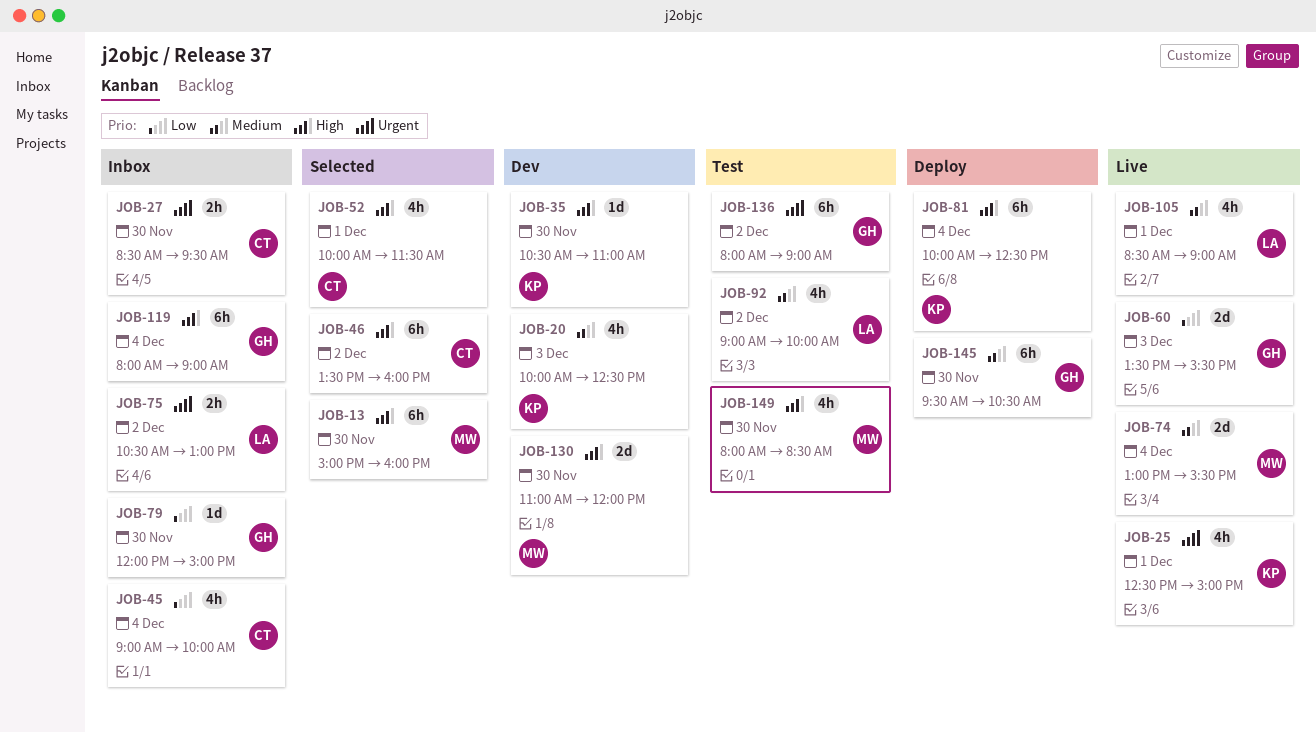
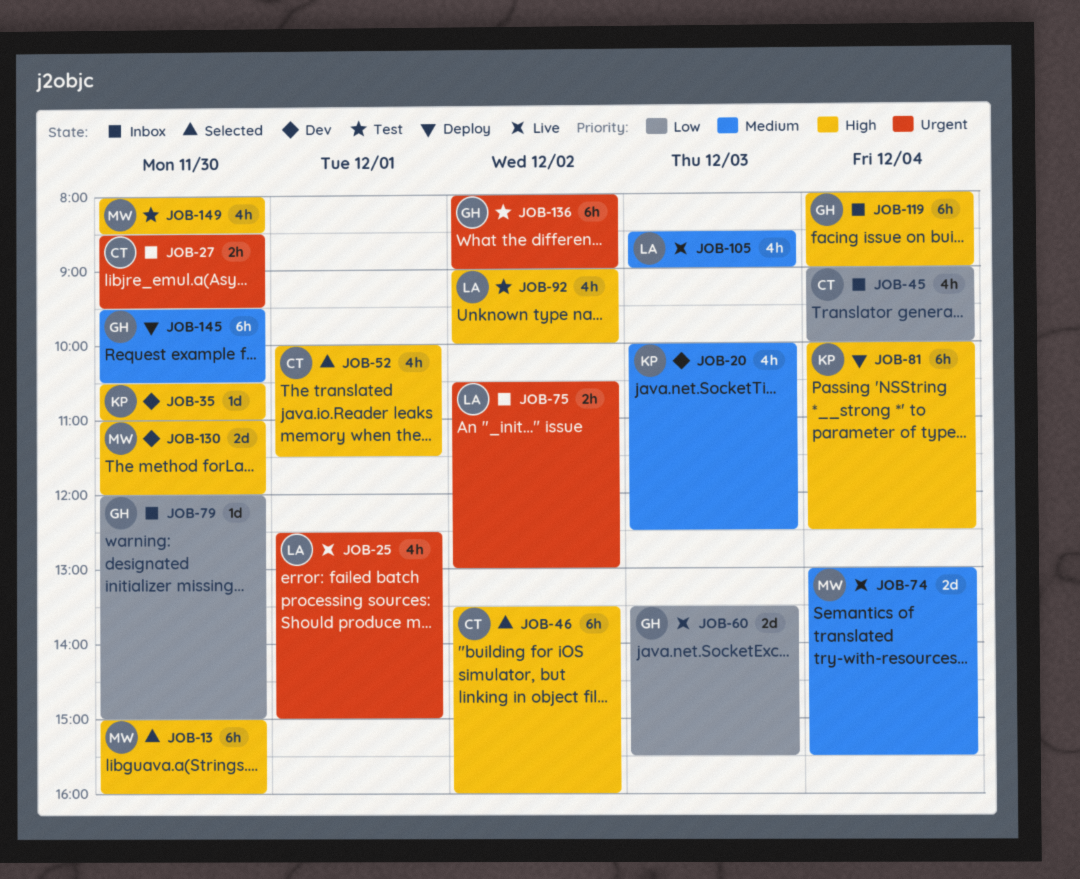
JOB-25, owner: KP -> LA
JOB-92, priority: Medium -> High
JOB-105, day: Dec 1 -> Dec 3

